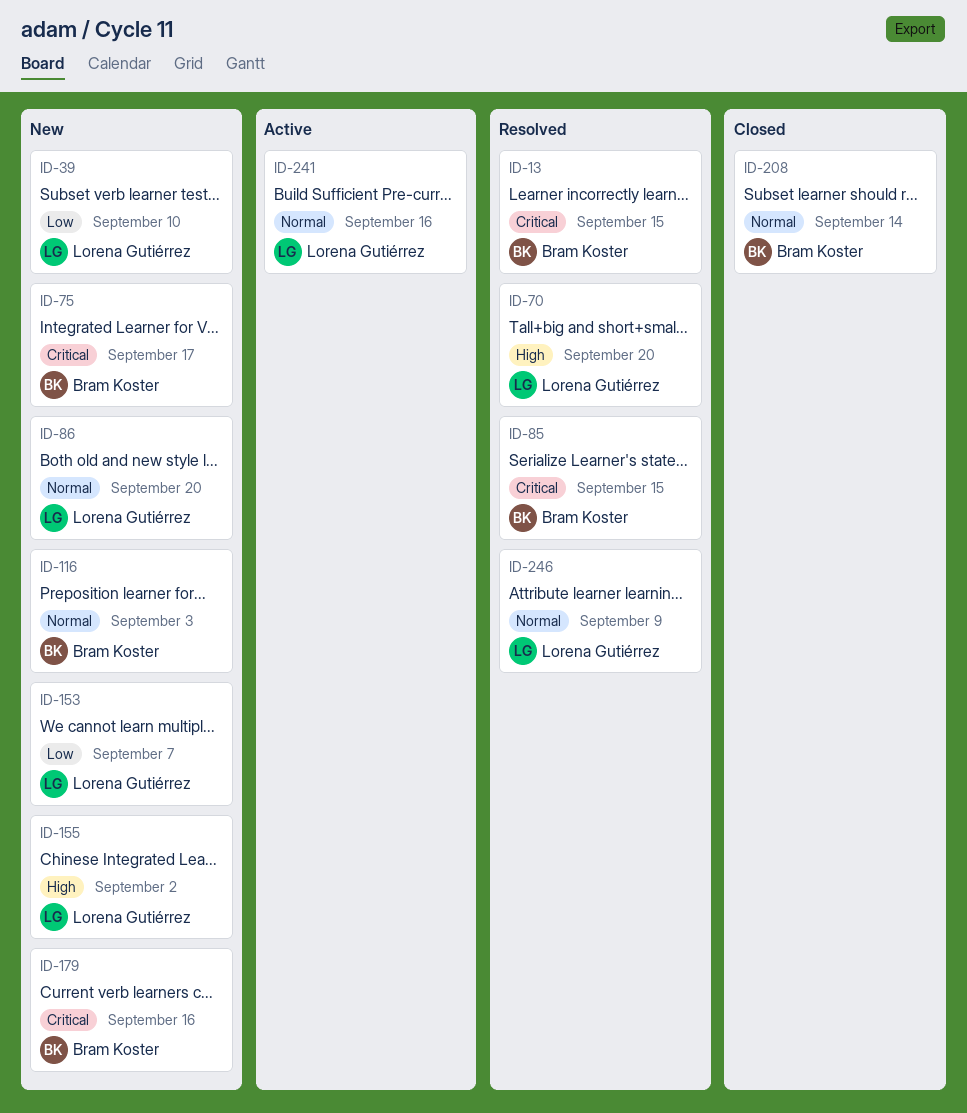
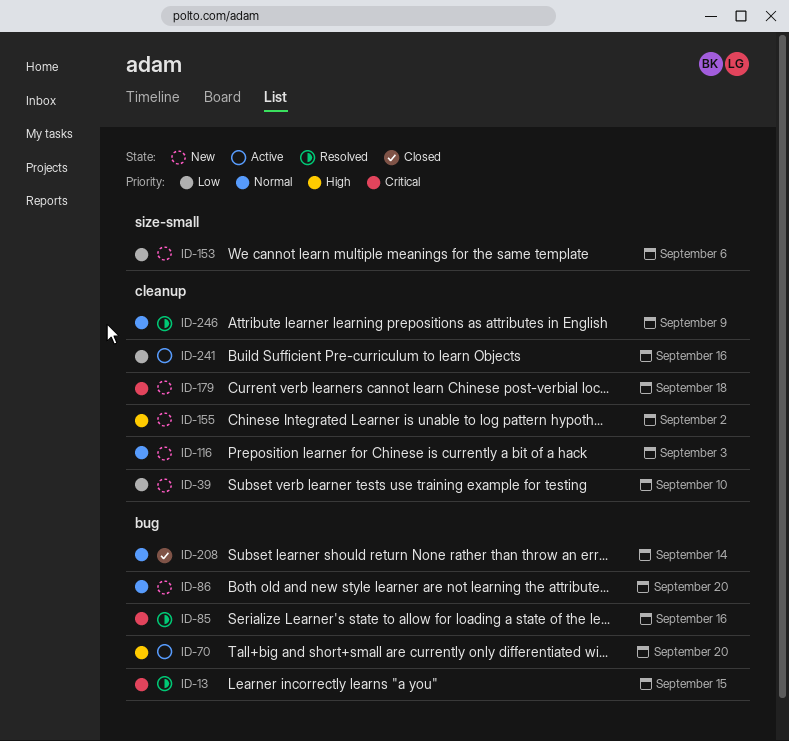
ID-70, status: Resolved -> Active
ID-75: present -> none
ID-85, due: Sep 15 -> Sep 16
ID-153, due: Sep 7 -> Sep 6
ID-179, due: Sep 16 -> Sep 18
ID-241, priority: Normal -> Low

